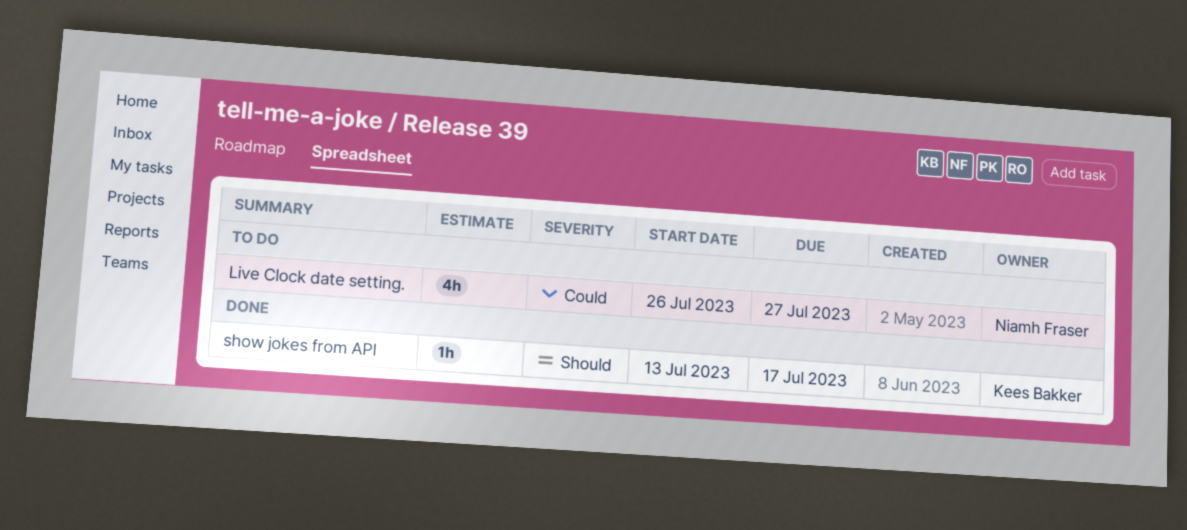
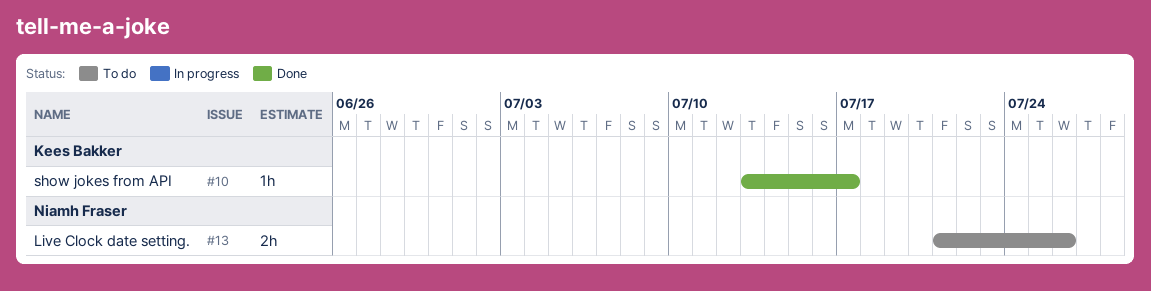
Live Clock date setting., estimate: 4h -> 2h
Live Clock date setting., start: Jul 26 -> Jul 21
Live Clock date setting., due: Jul 27 -> Jul 26

